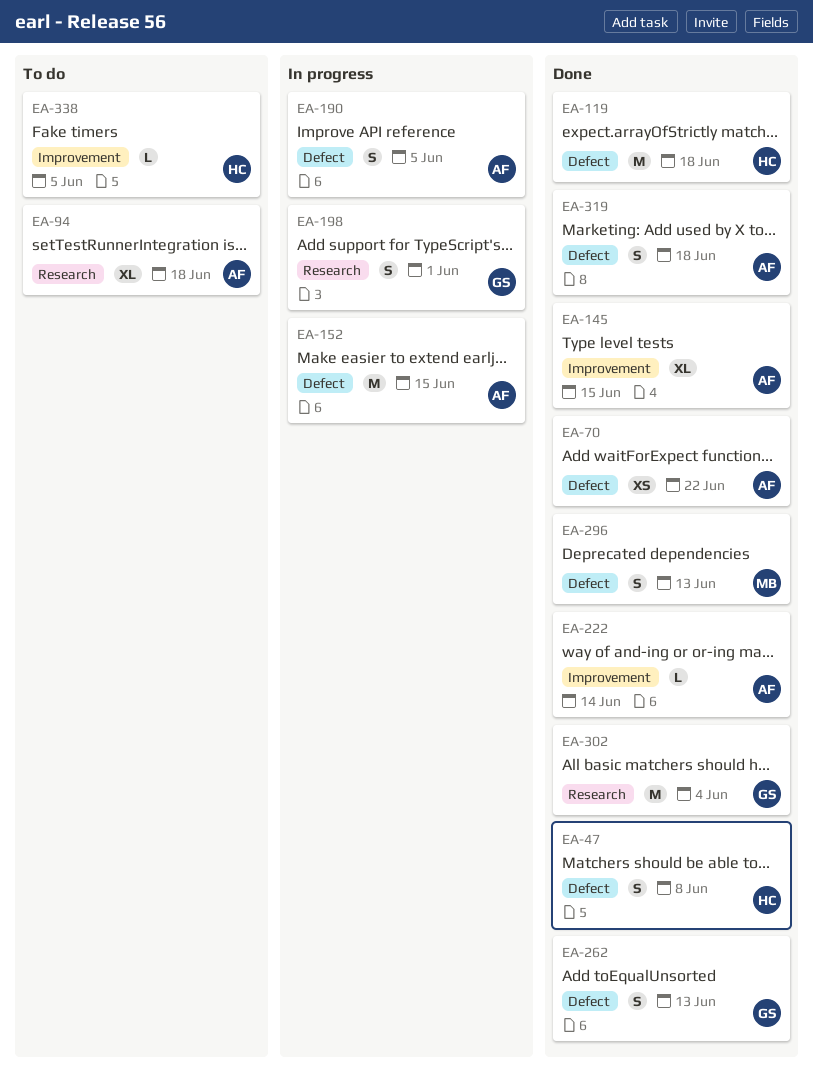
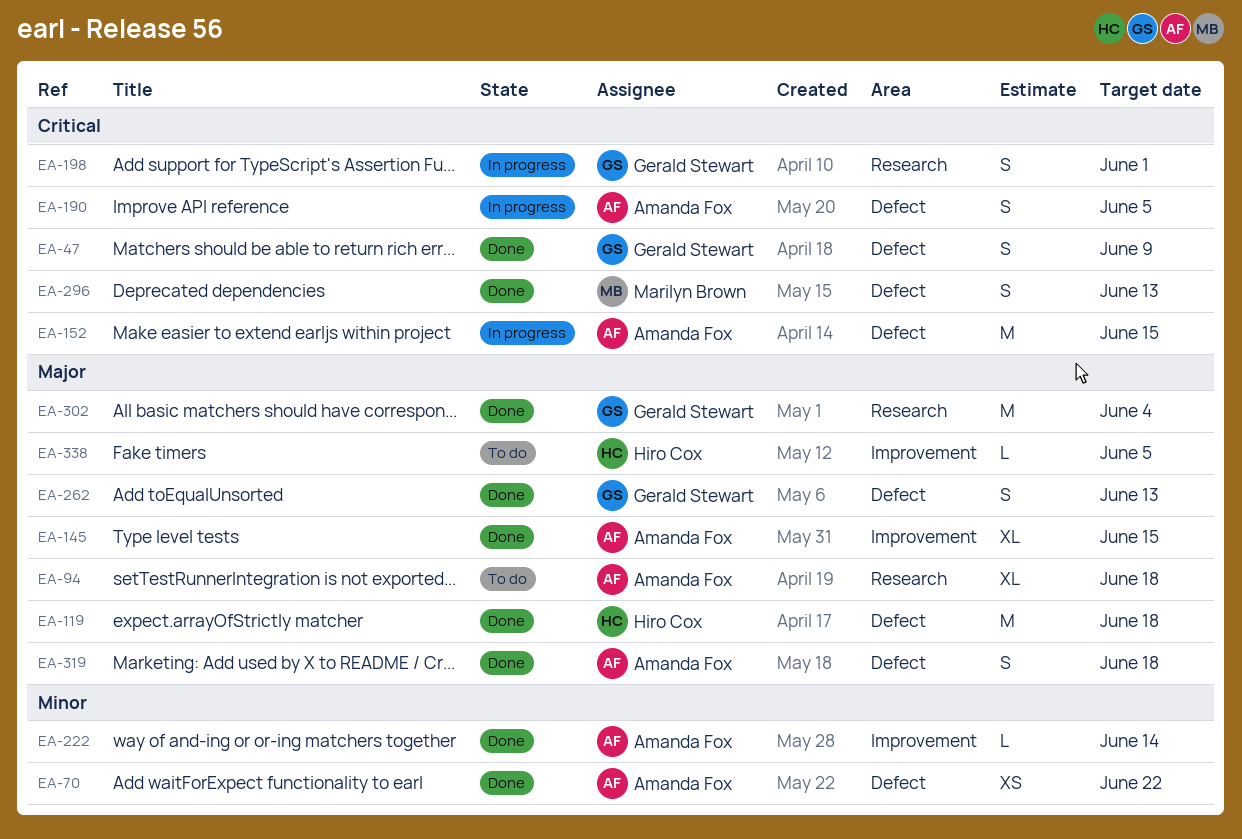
EA-47, owner: Hiro Cox -> Gerald Stewart
EA-47, due: Jun 8 -> Jun 9

